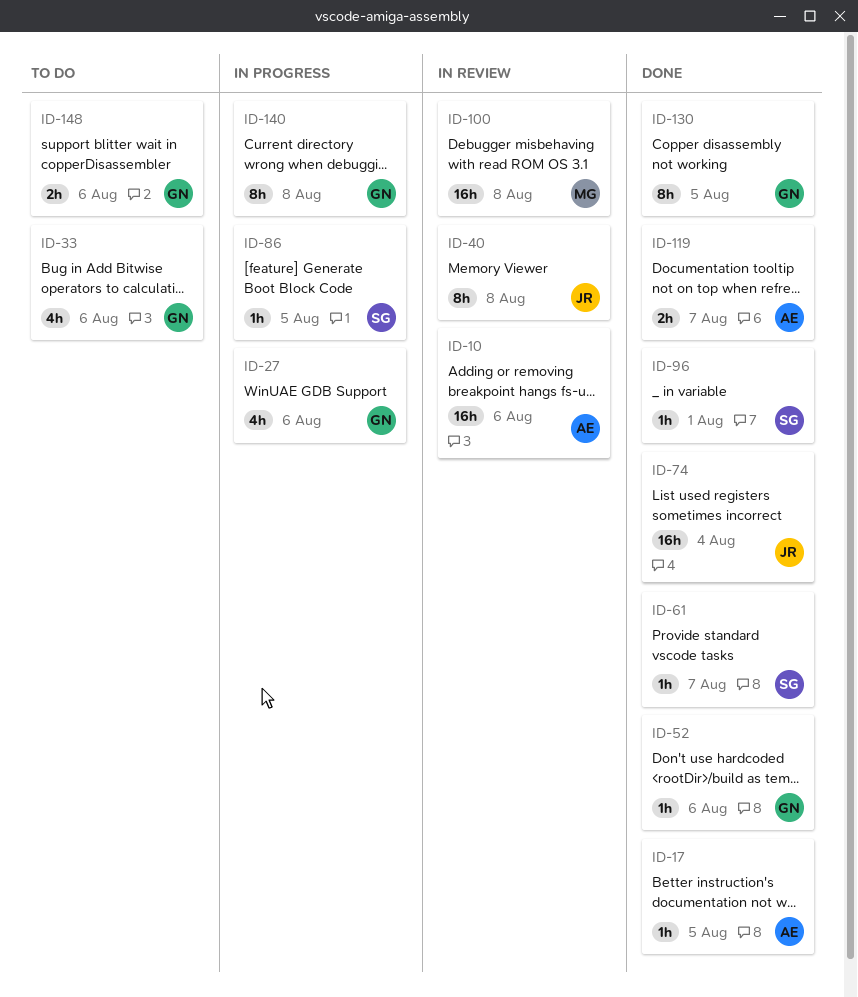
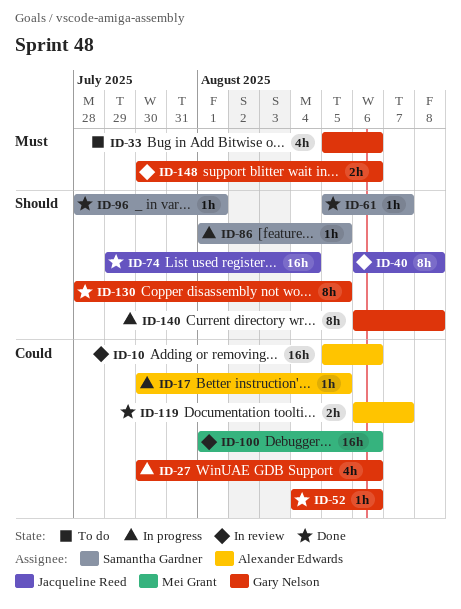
ID-17, status: Done -> In progress
ID-100, due: Aug 8 -> Aug 6
ID-148, status: To do -> In review

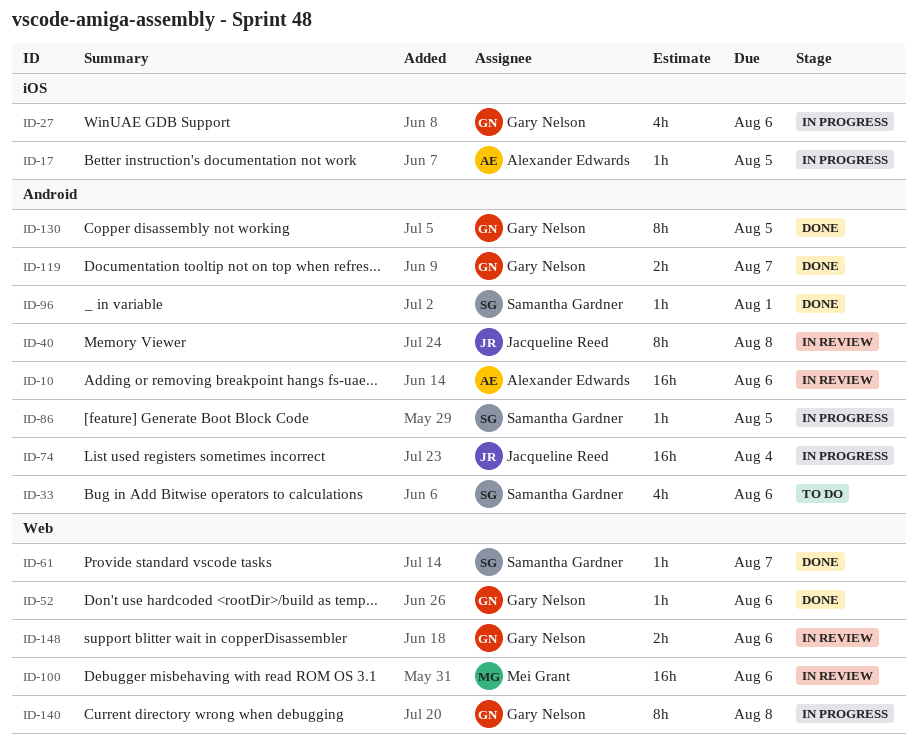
ID-33, owner: Gary Nelson -> Samantha Gardner
ID-74, status: Done -> In progress
ID-119, owner: Alexander Edwards -> Gary Nelson

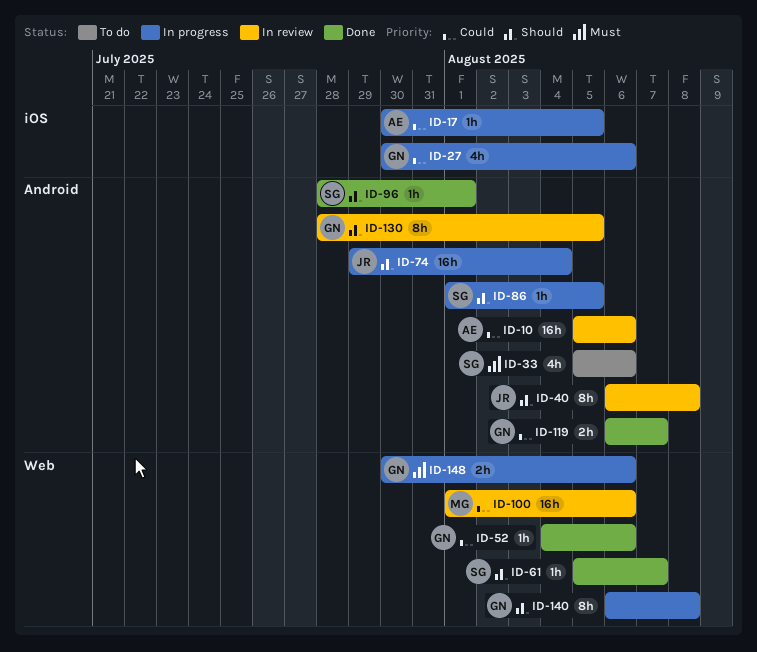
ID-130, status: Done -> In review
ID-148, status: In review -> In progress

